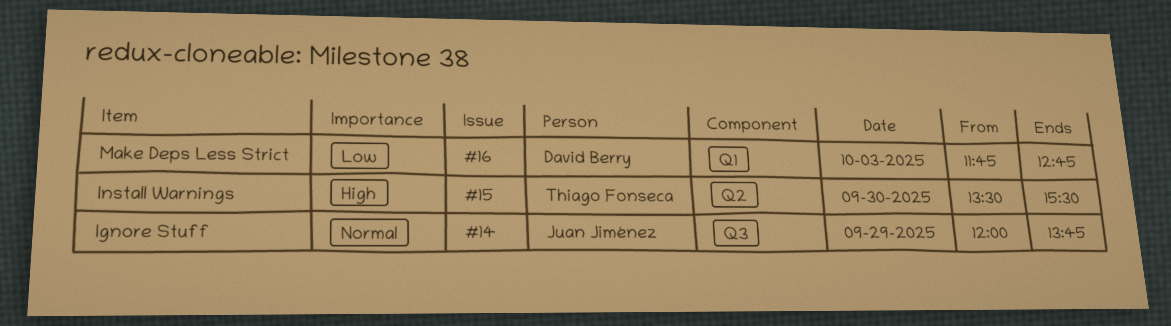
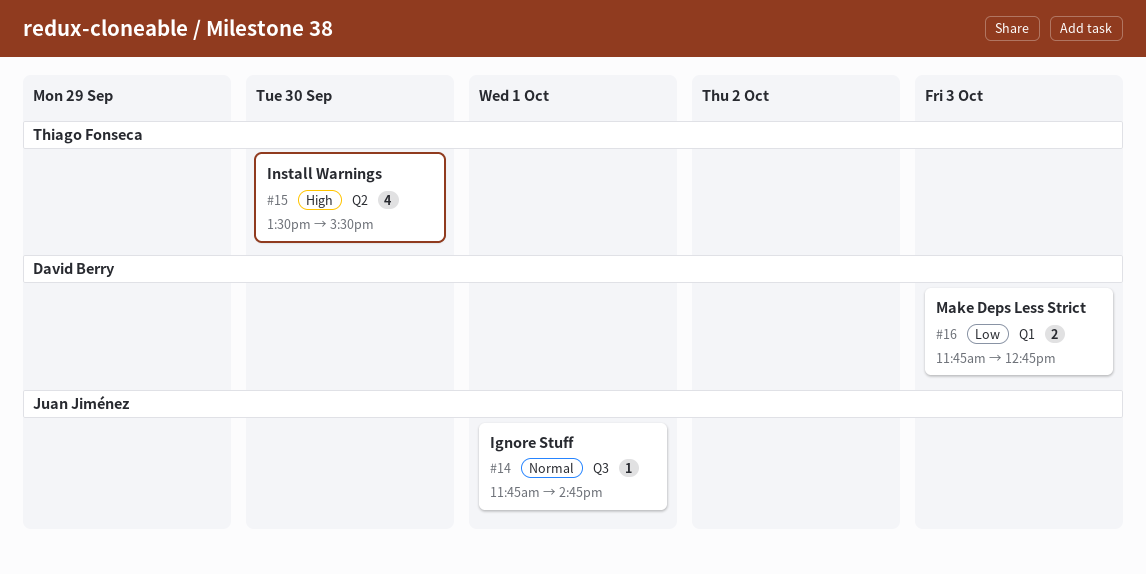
#14, day: Sep 29 -> Oct 1
#14, begins: 12:00 -> 11:45
#14, ends: 13:45 -> 14:45

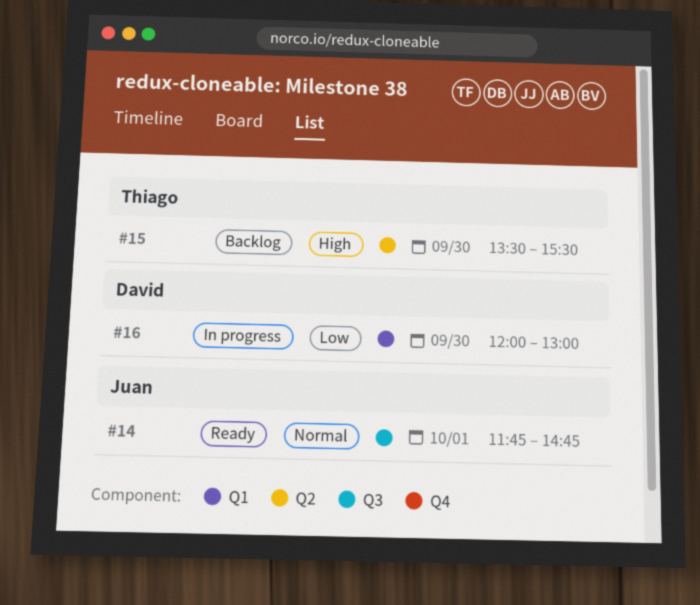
#16, day: Oct 3 -> Sep 30
#16, begins: 11:45 -> 12:00
#16, ends: 12:45 -> 13:00

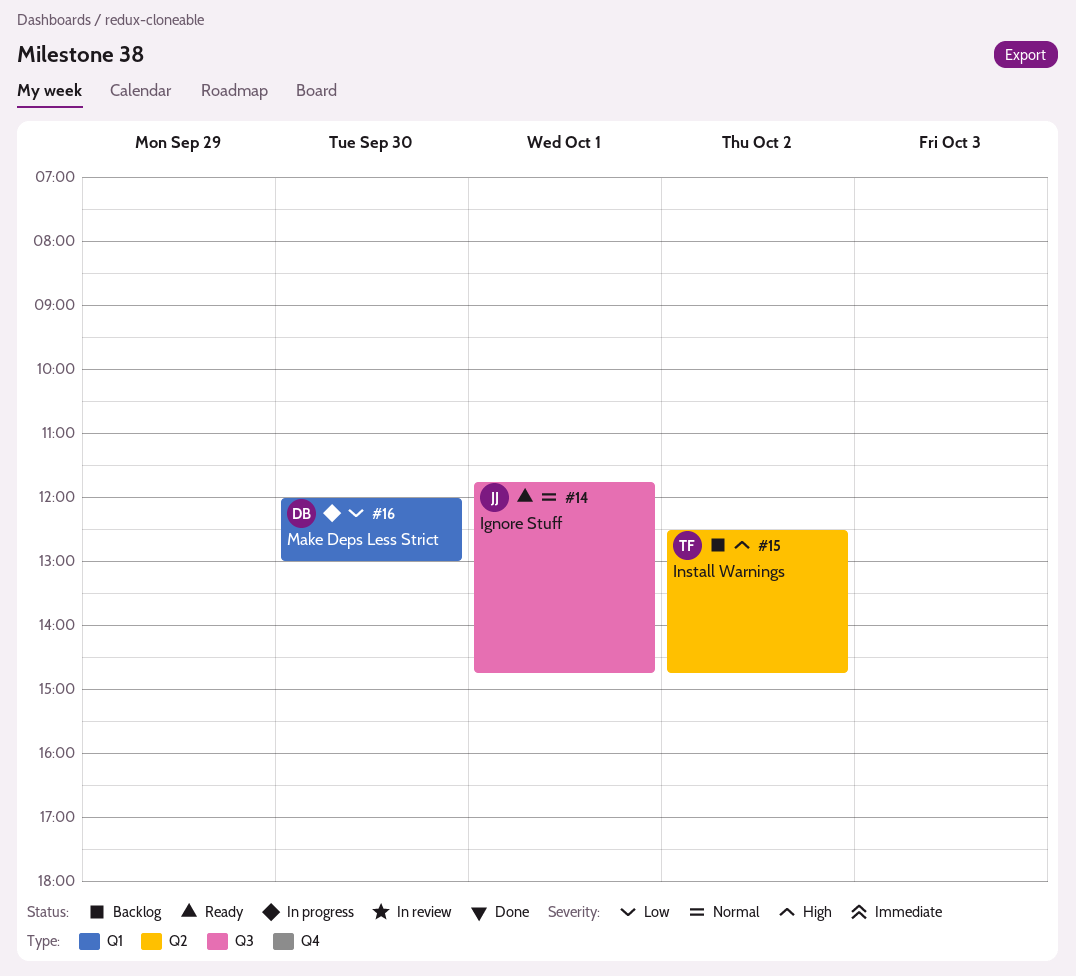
#15, day: Sep 30 -> Oct 2
#15, begins: 13:30 -> 12:30
#15, ends: 15:30 -> 14:45

